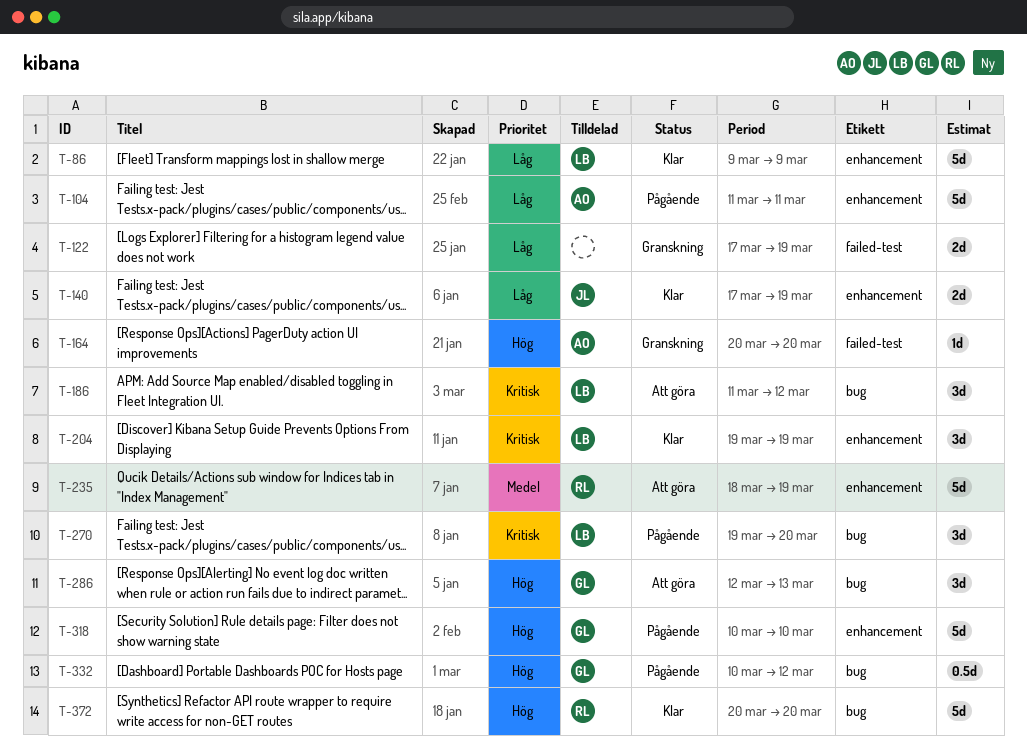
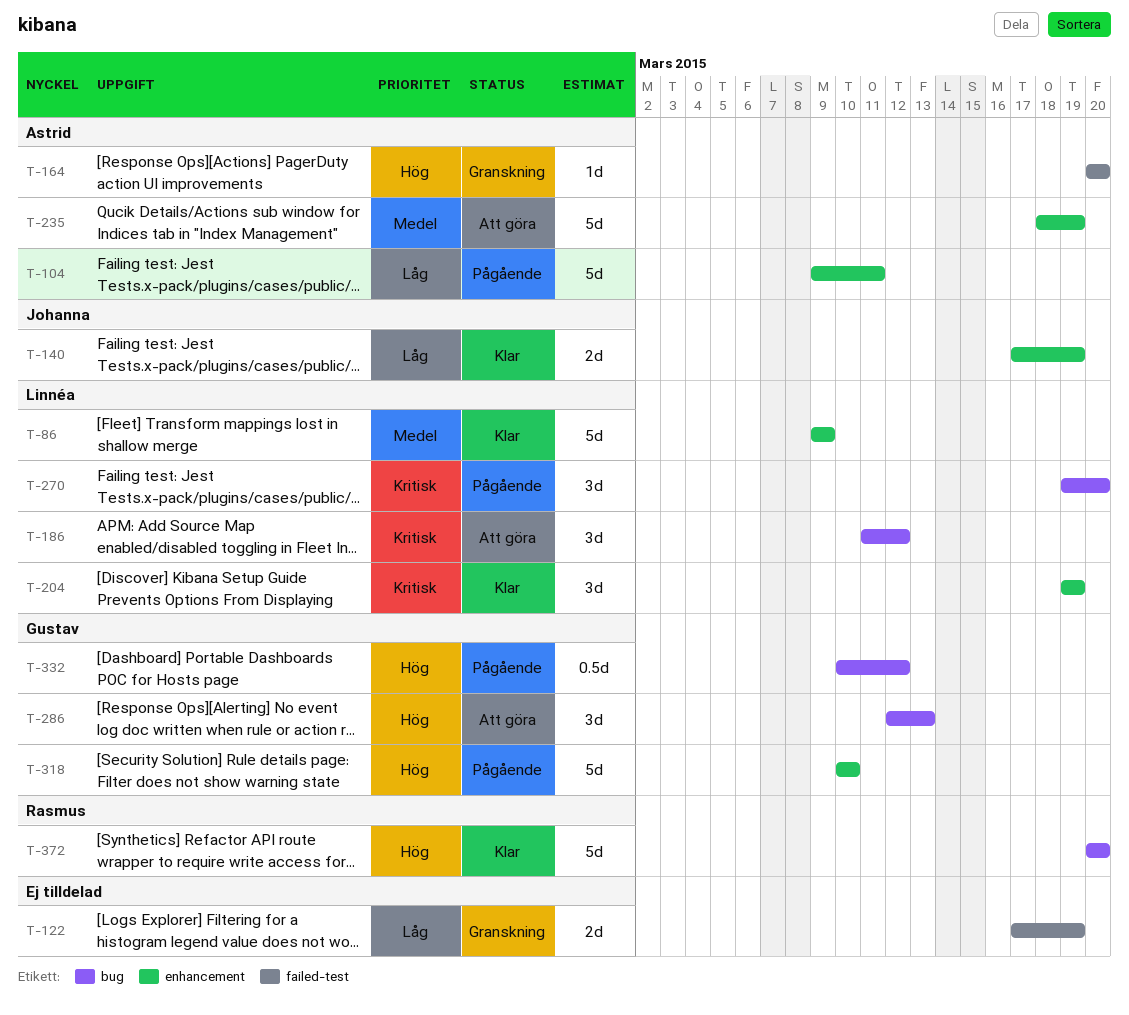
T-86, priority: Låg -> Medel
T-104, start: Mar 11 -> Mar 9
T-235, owner: Rasmus -> Astrid

